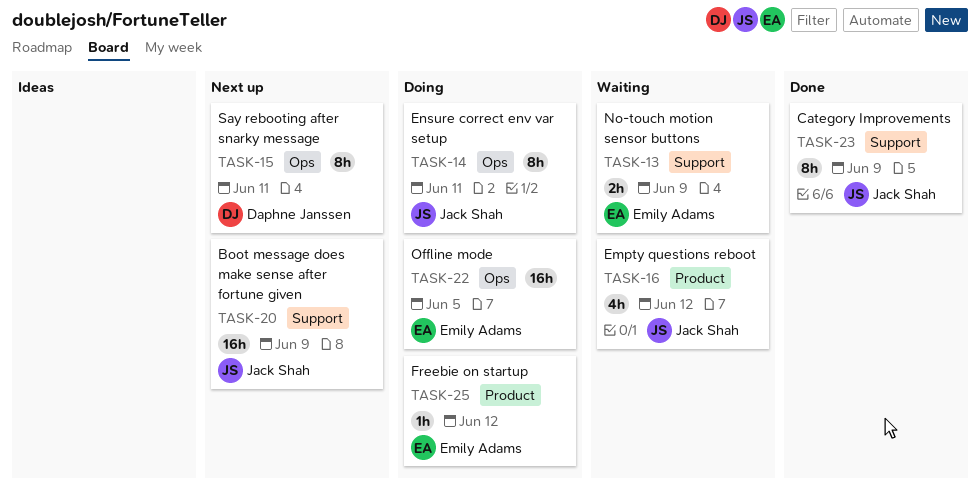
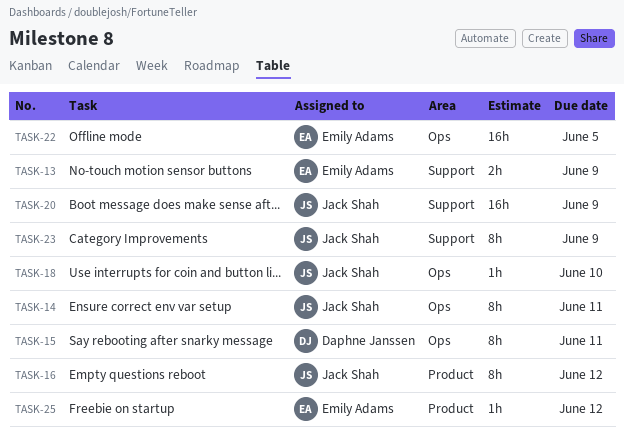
TASK-16, estimate: 4h -> 8h
TASK-18: none -> present

